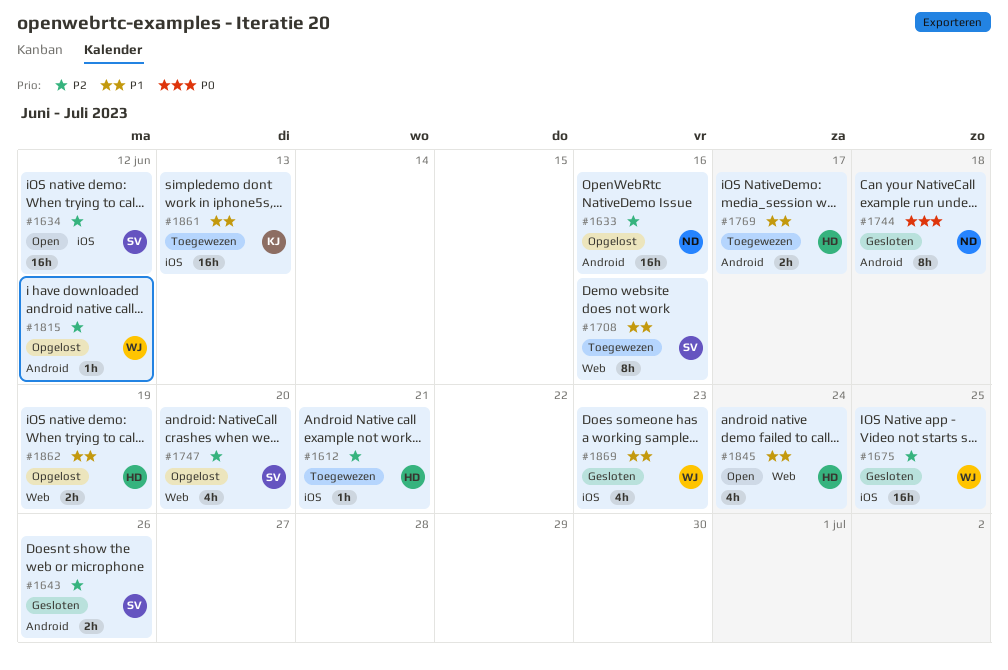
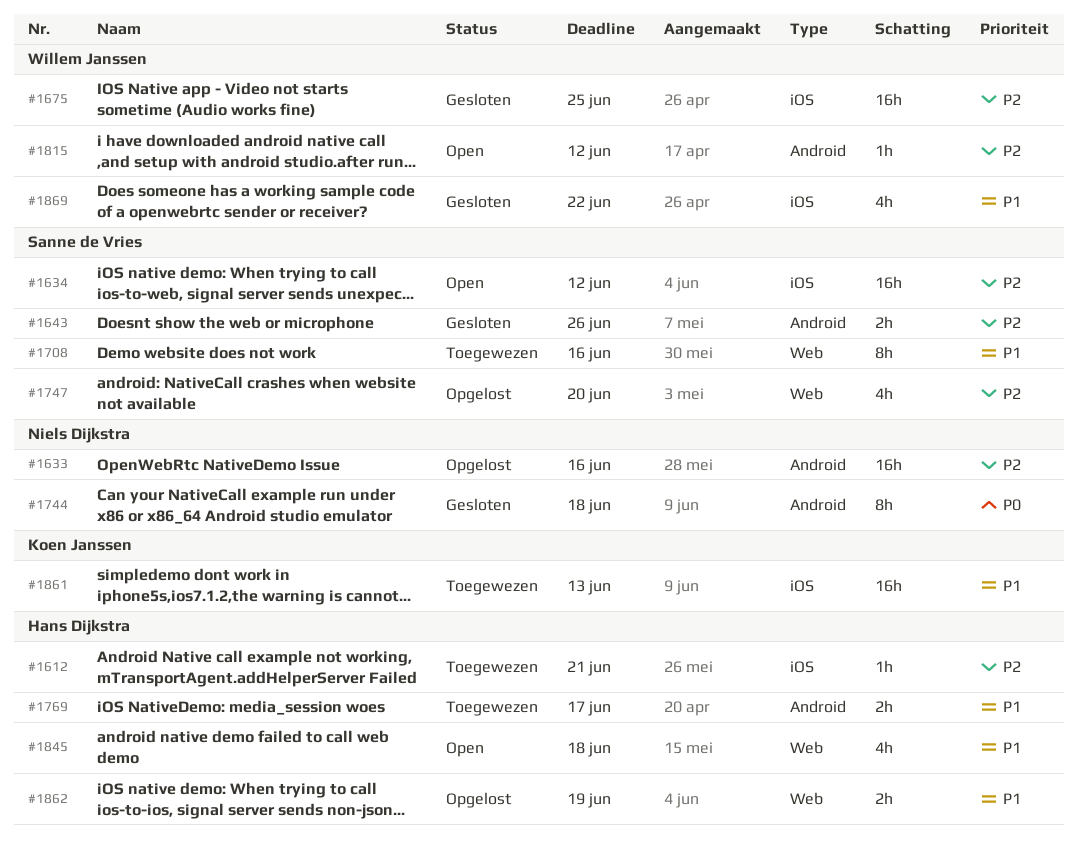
#1815, status: Opgelost -> Open
#1845, due: Jun 24 -> Jun 18
#1869, due: Jun 23 -> Jun 22

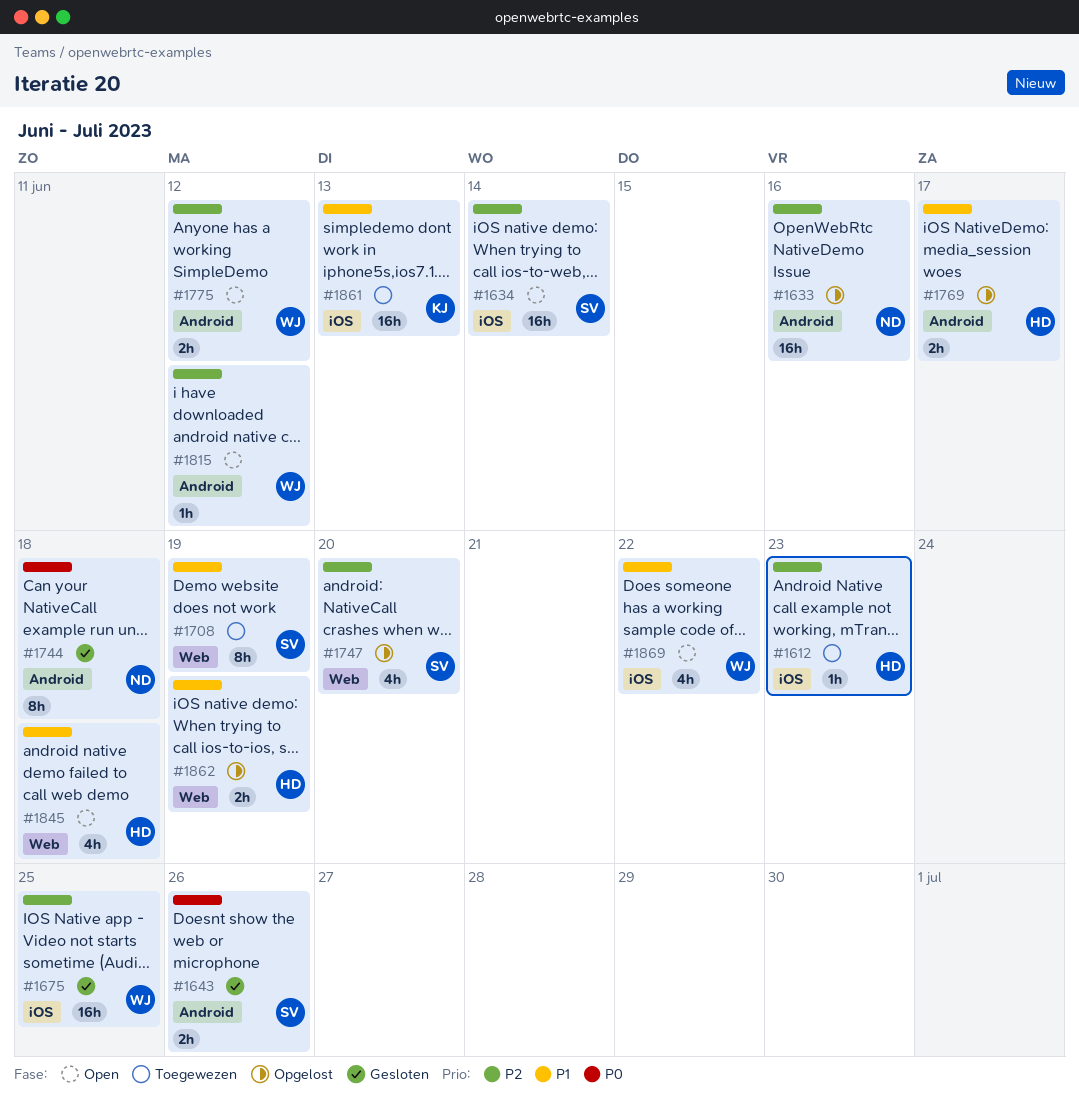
#1612, due: Jun 21 -> Jun 23
#1634, due: Jun 12 -> Jun 14
#1643, priority: P2 -> P0
#1708, due: Jun 16 -> Jun 19
#1769, status: Toegewezen -> Opgelost
#1775: none -> present
#1869, status: Gesloten -> Open

